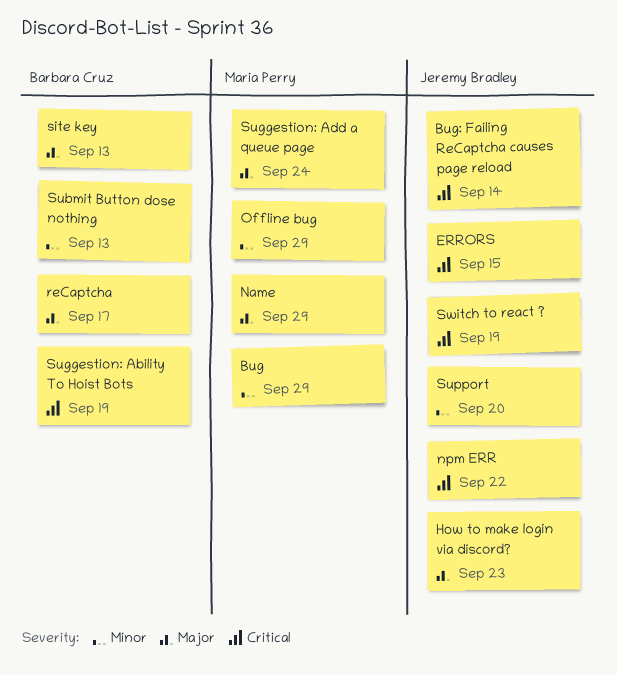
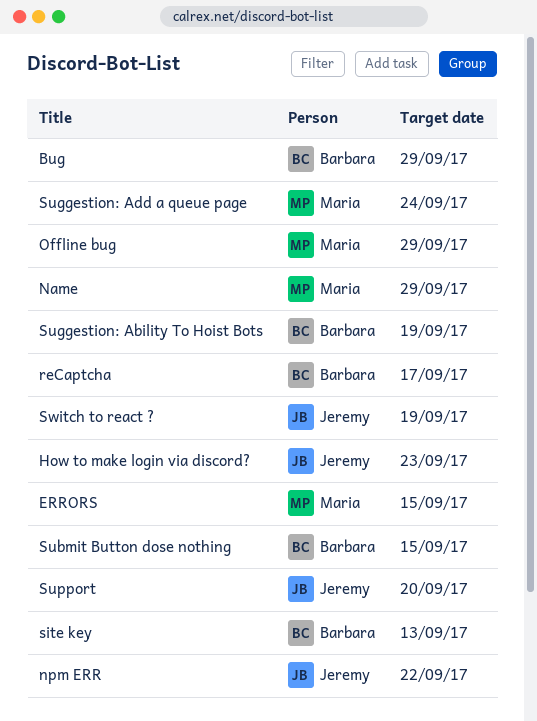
Bug, owner: Maria Perry -> Barbara Cruz
Bug: Failing ReCaptcha causes page reload: present -> none
ERRORS, owner: Jeremy Bradley -> Maria Perry
Submit Button dose nothing, due: Sep 13 -> Sep 15

